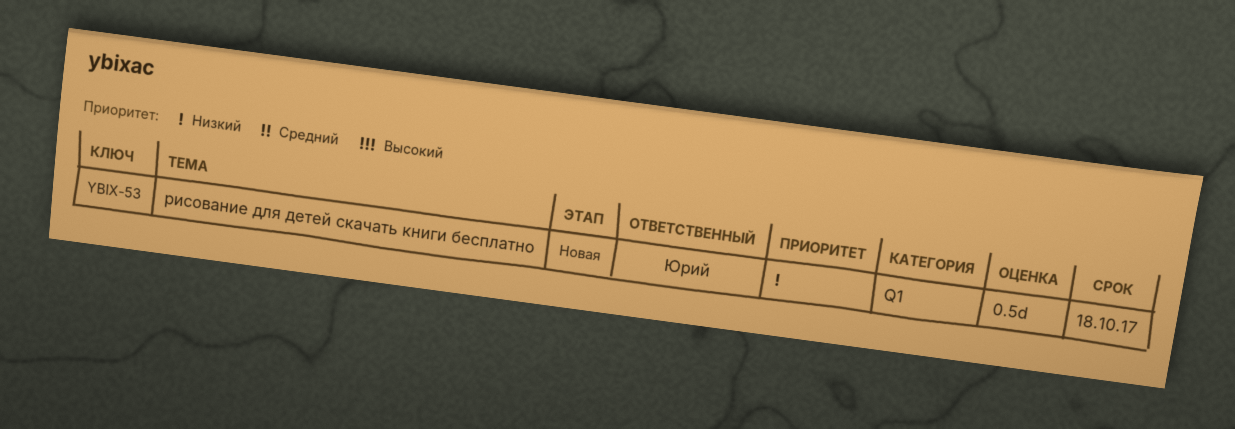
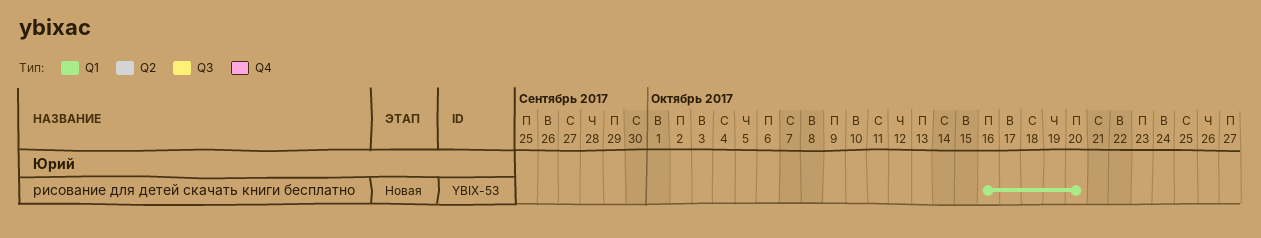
YBIX-53, due: Oct 18 -> Oct 20

